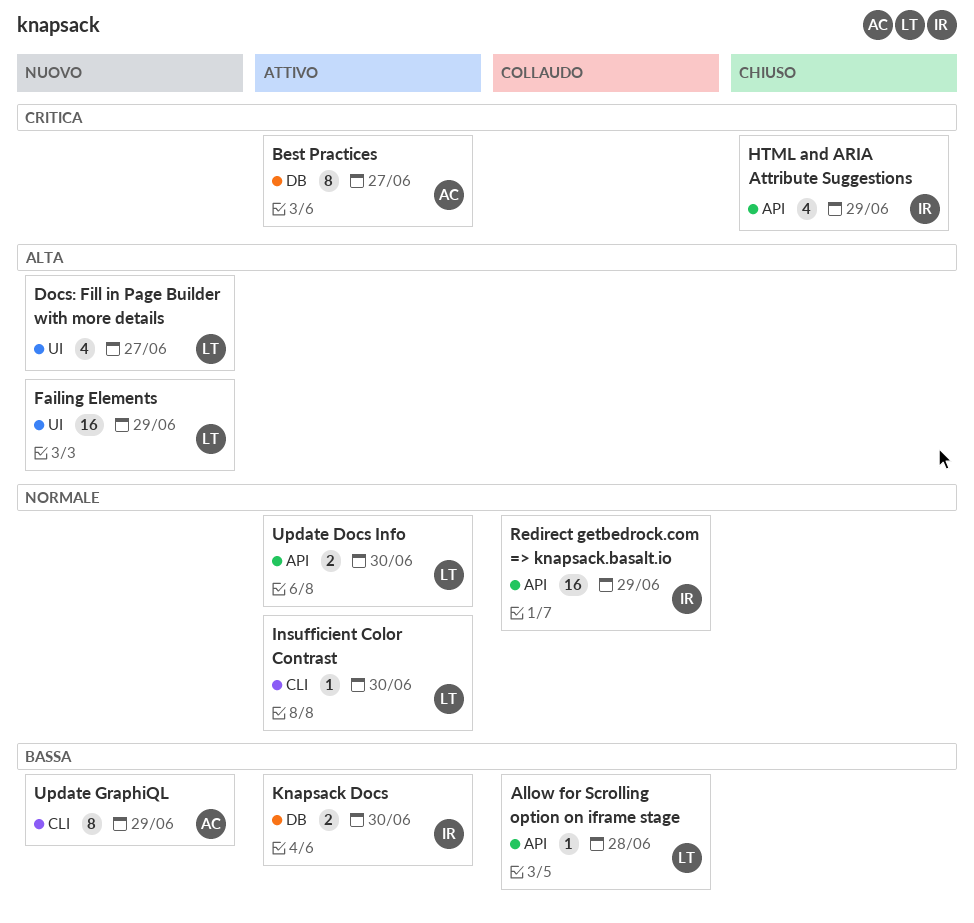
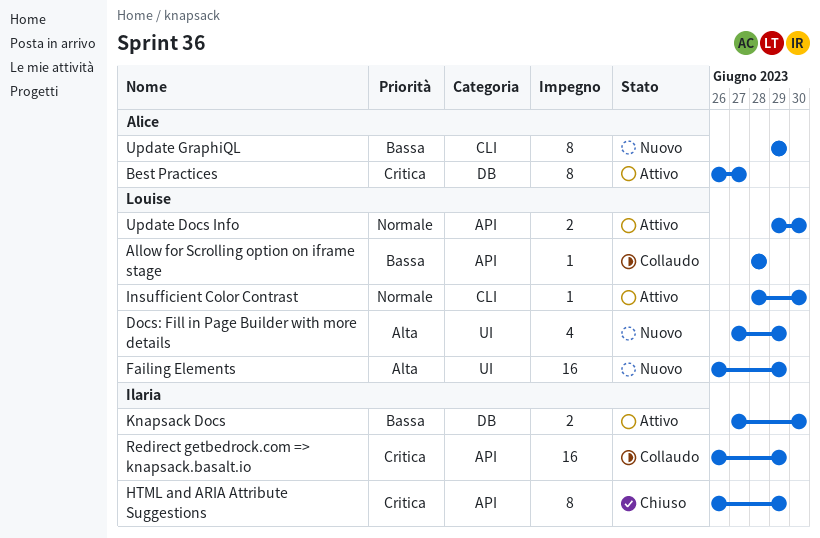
Docs: Fill in Page Builder with more details, due: Jun 27 -> Jun 29
HTML and ARIA Attribute Suggestions, estimate: 4 -> 8
Redirect getbedrock.com => knapsack.basalt.io, priority: Normale -> Critica

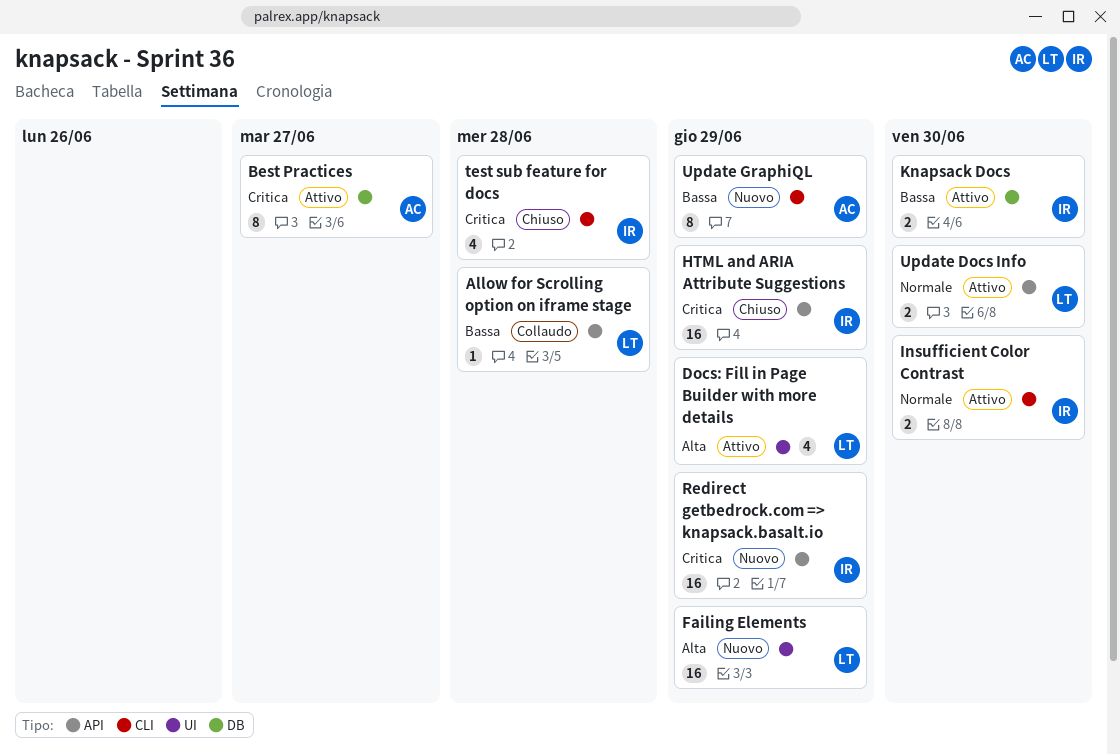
Docs: Fill in Page Builder with more details, status: Nuovo -> Attivo
HTML and ARIA Attribute Suggestions, estimate: 8 -> 16
Insufficient Color Contrast, owner: Louise -> Ilaria
Insufficient Color Contrast, estimate: 1 -> 2
Redirect getbedrock.com => knapsack.basalt.io, status: Collaudo -> Nuovo
test sub feature for docs: none -> present

